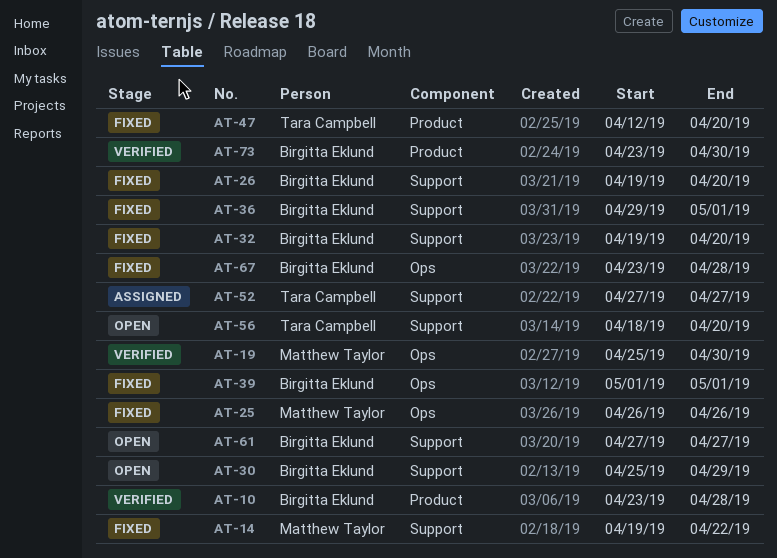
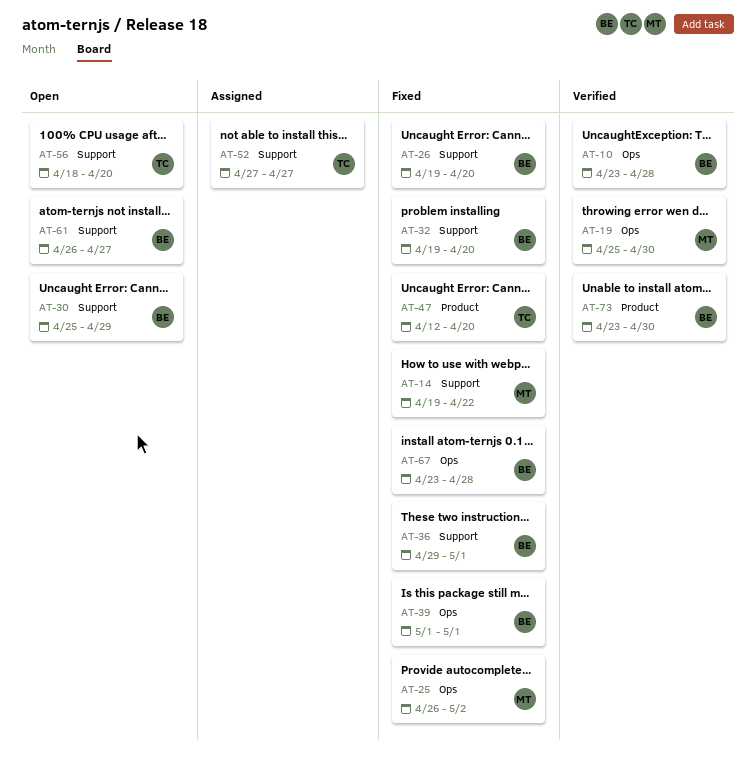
AT-10, label: Product -> Ops
AT-25, due: Apr 26 -> May 2
AT-61, start: Apr 27 -> Apr 26

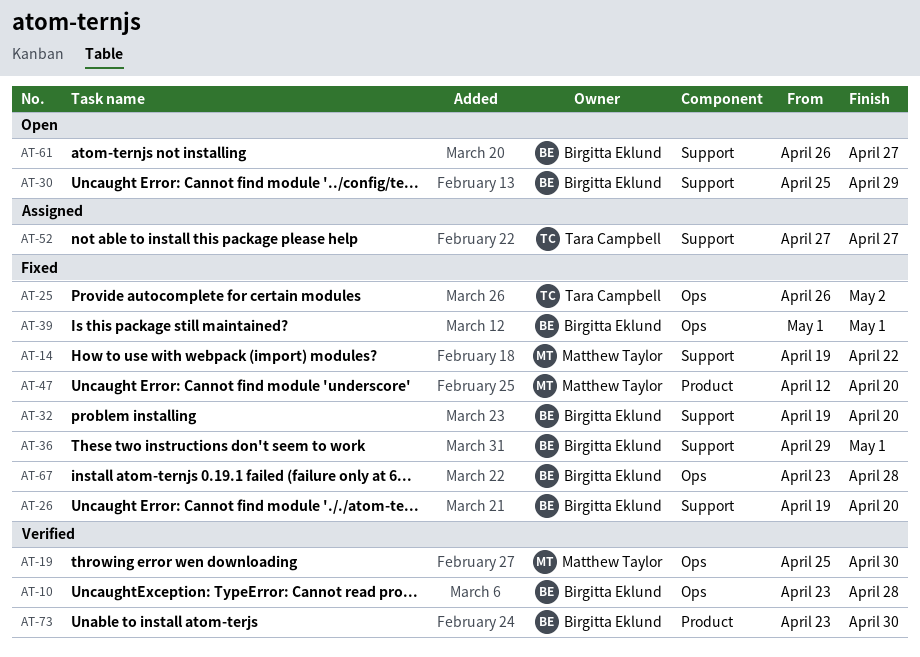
AT-25, owner: Matthew Taylor -> Tara Campbell
AT-47, owner: Tara Campbell -> Matthew Taylor
AT-56: present -> none

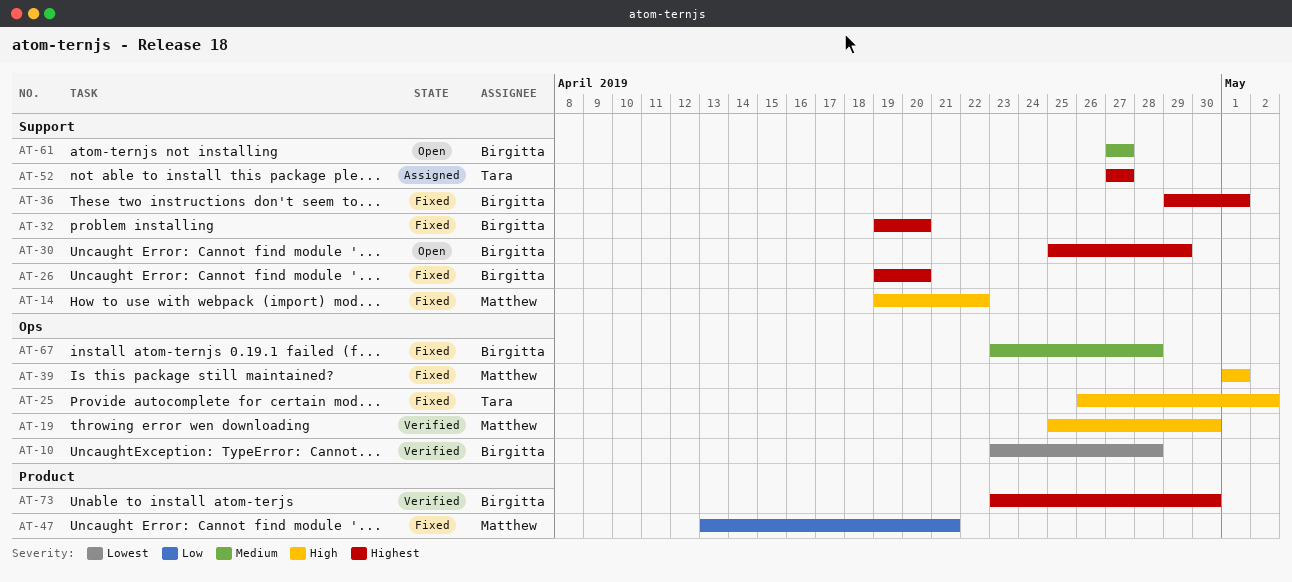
AT-39, owner: Birgitta Eklund -> Matthew Taylor
AT-47, start: Apr 12 -> Apr 13
AT-47, due: Apr 20 -> Apr 21
AT-61, start: Apr 26 -> Apr 27

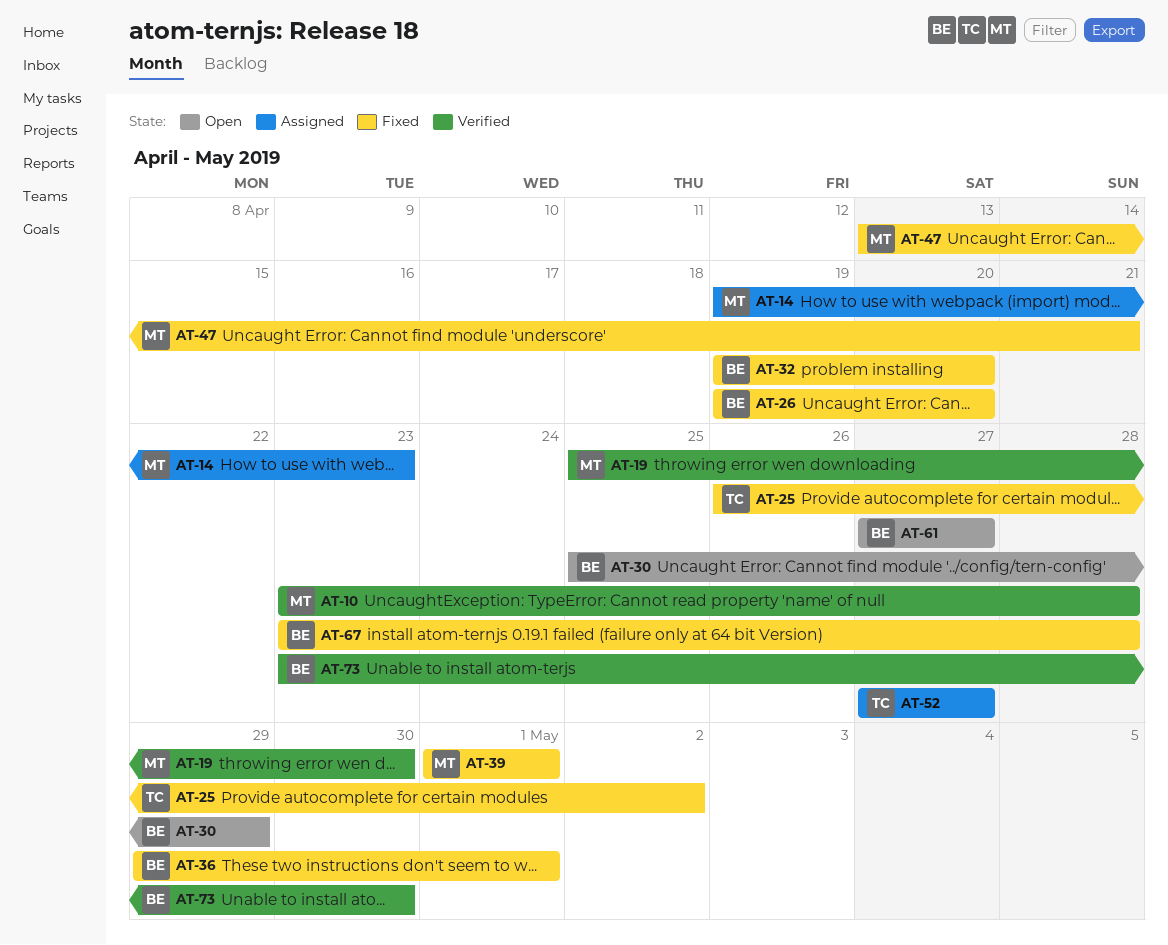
AT-10, owner: Birgitta -> Matthew
AT-14, status: Fixed -> Assigned
AT-14, due: Apr 22 -> Apr 23

